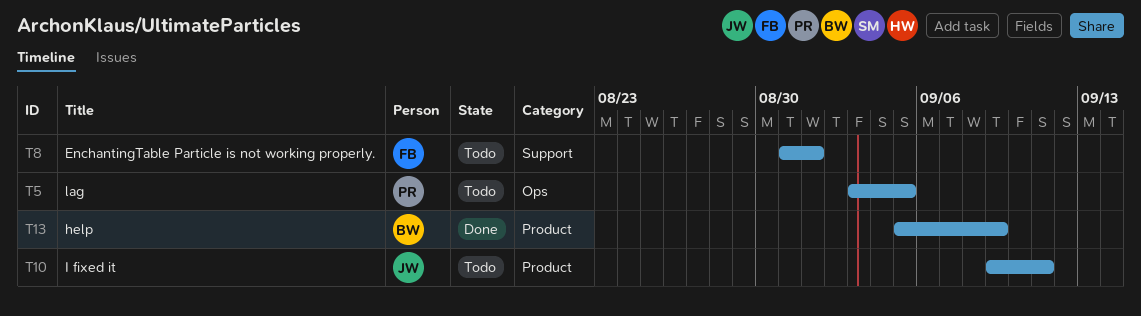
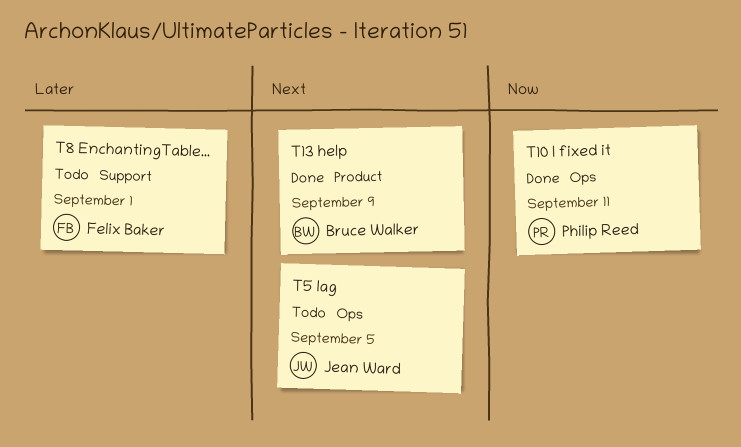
T5, owner: Philip Reed -> Jean Ward
T10, status: Todo -> Done
T10, owner: Jean Ward -> Philip Reed
T10, label: Product -> Ops

